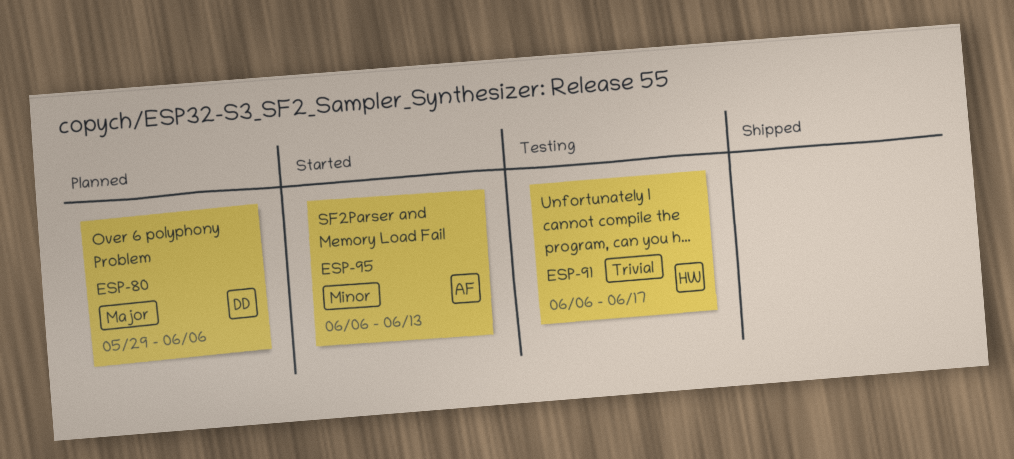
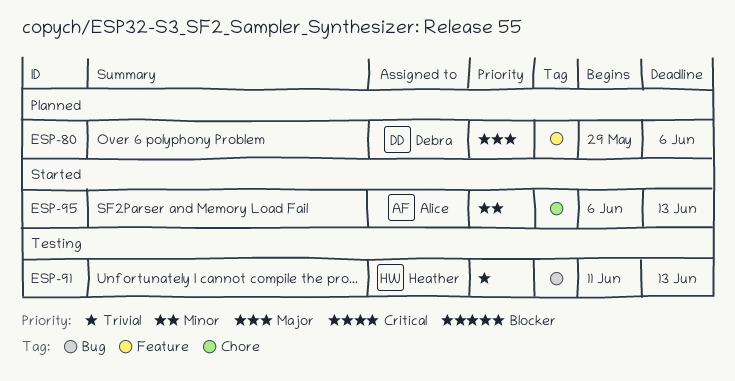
ESP-91, start: Jun 6 -> Jun 11
ESP-91, due: Jun 17 -> Jun 13

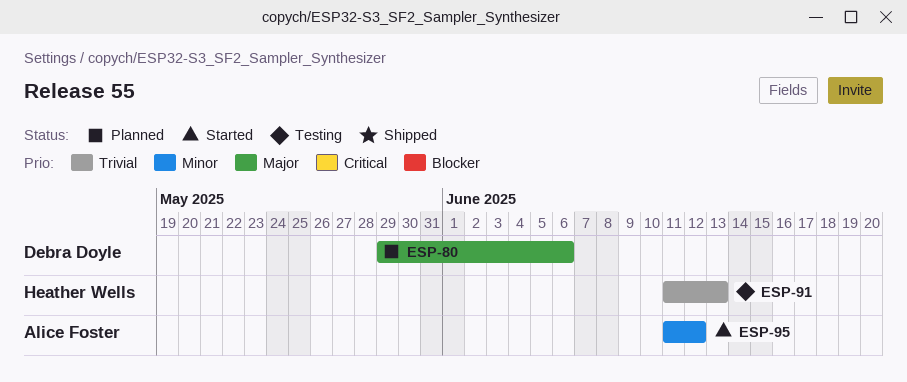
ESP-95, start: Jun 6 -> Jun 11
ESP-95, due: Jun 13 -> Jun 12

